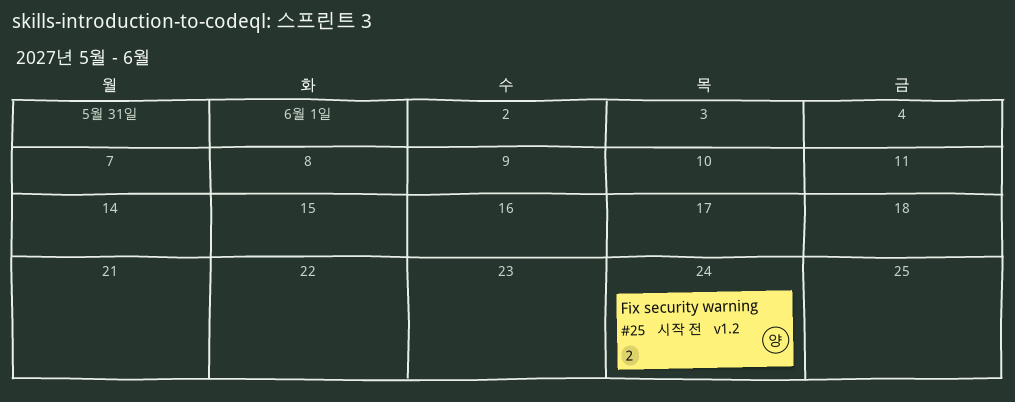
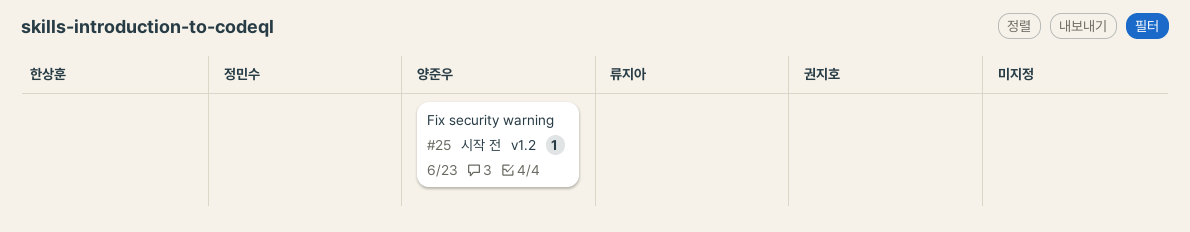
#25, estimate: 2 -> 1
#25, due: Jun 24 -> Jun 23

